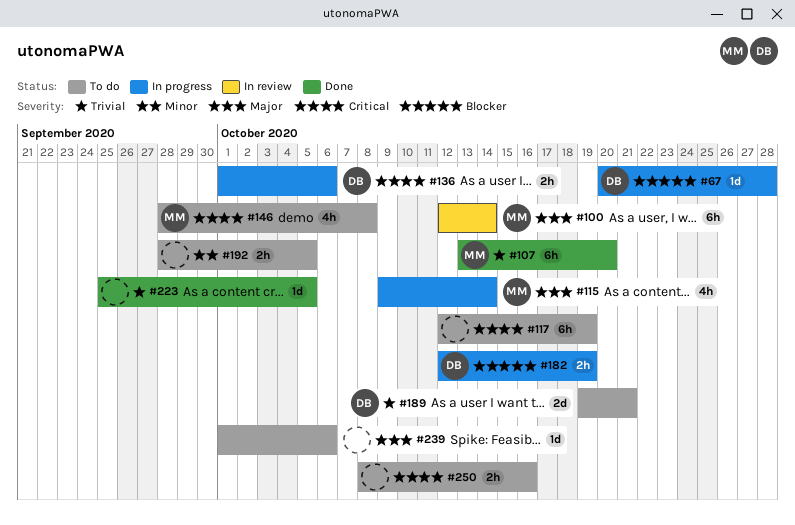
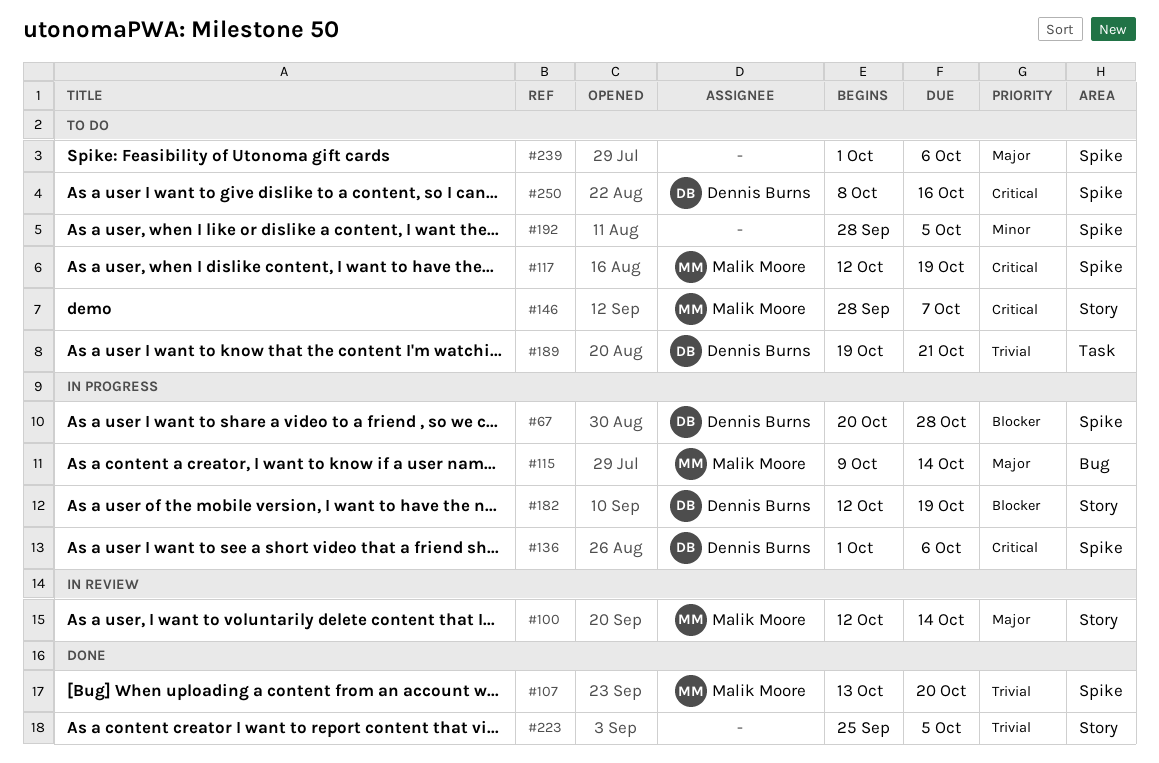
#117, owner: none -> Malik Moore
#146, due: Oct 8 -> Oct 7
#250, owner: none -> Dennis Burns

